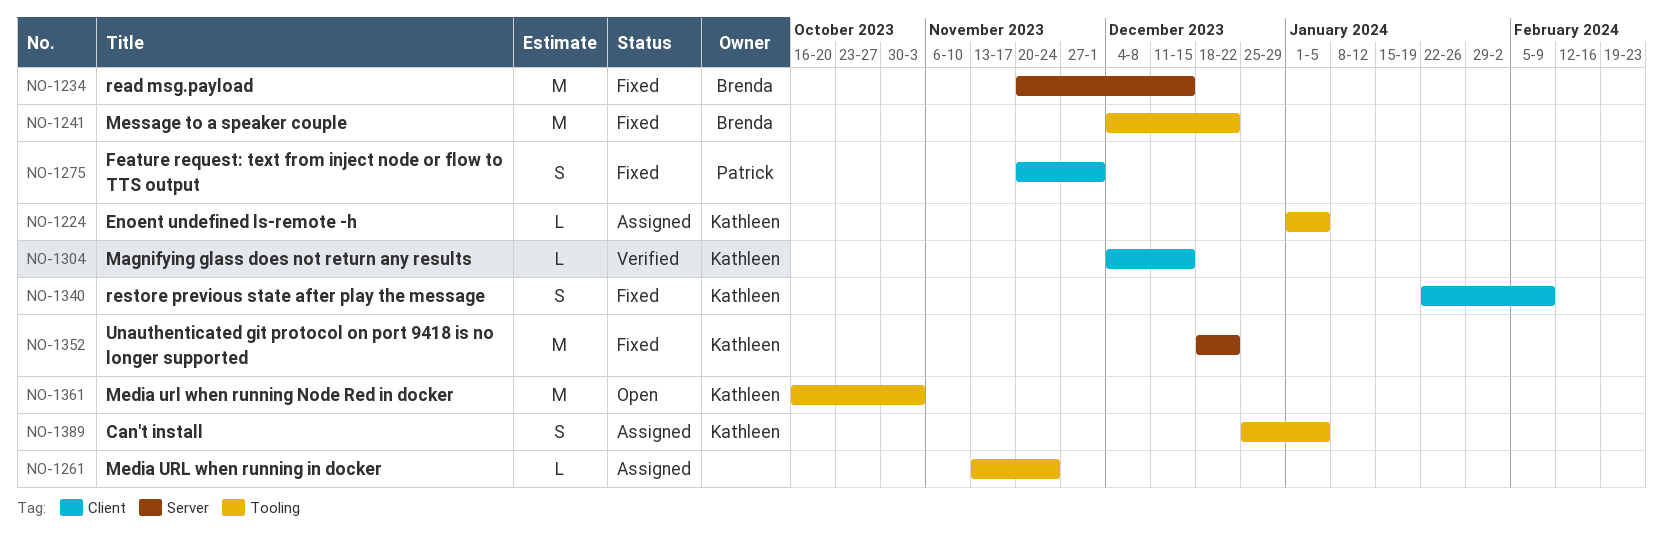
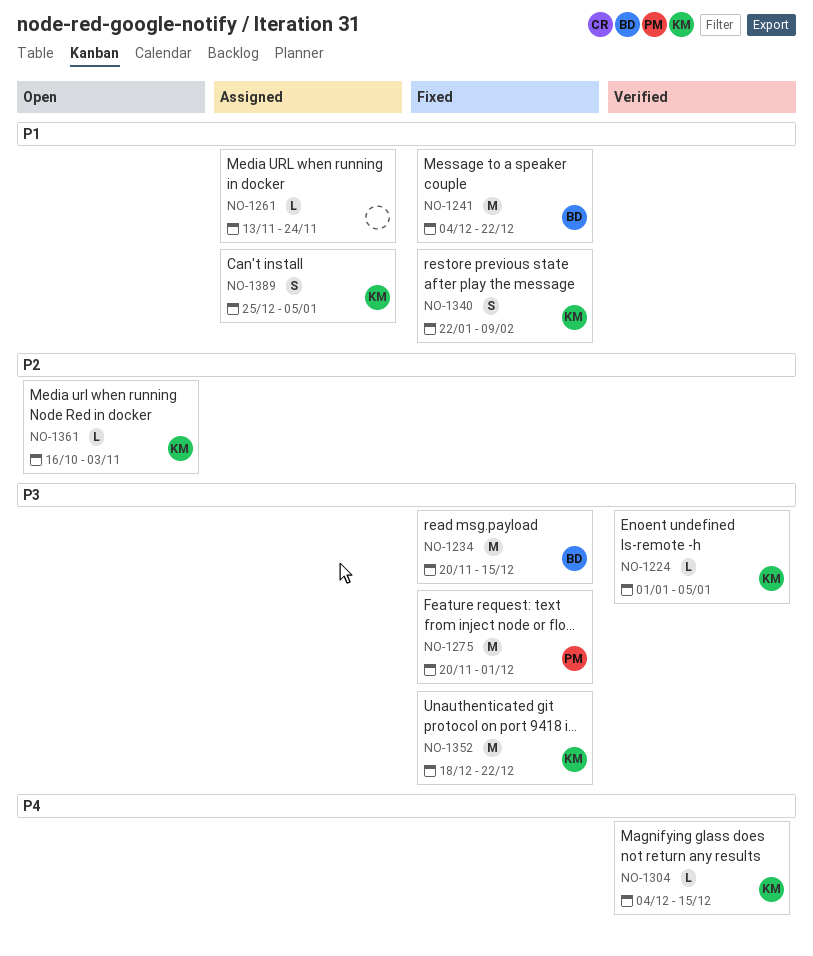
NO-1224, status: Assigned -> Verified
NO-1275, estimate: S -> M
NO-1361, estimate: M -> L

